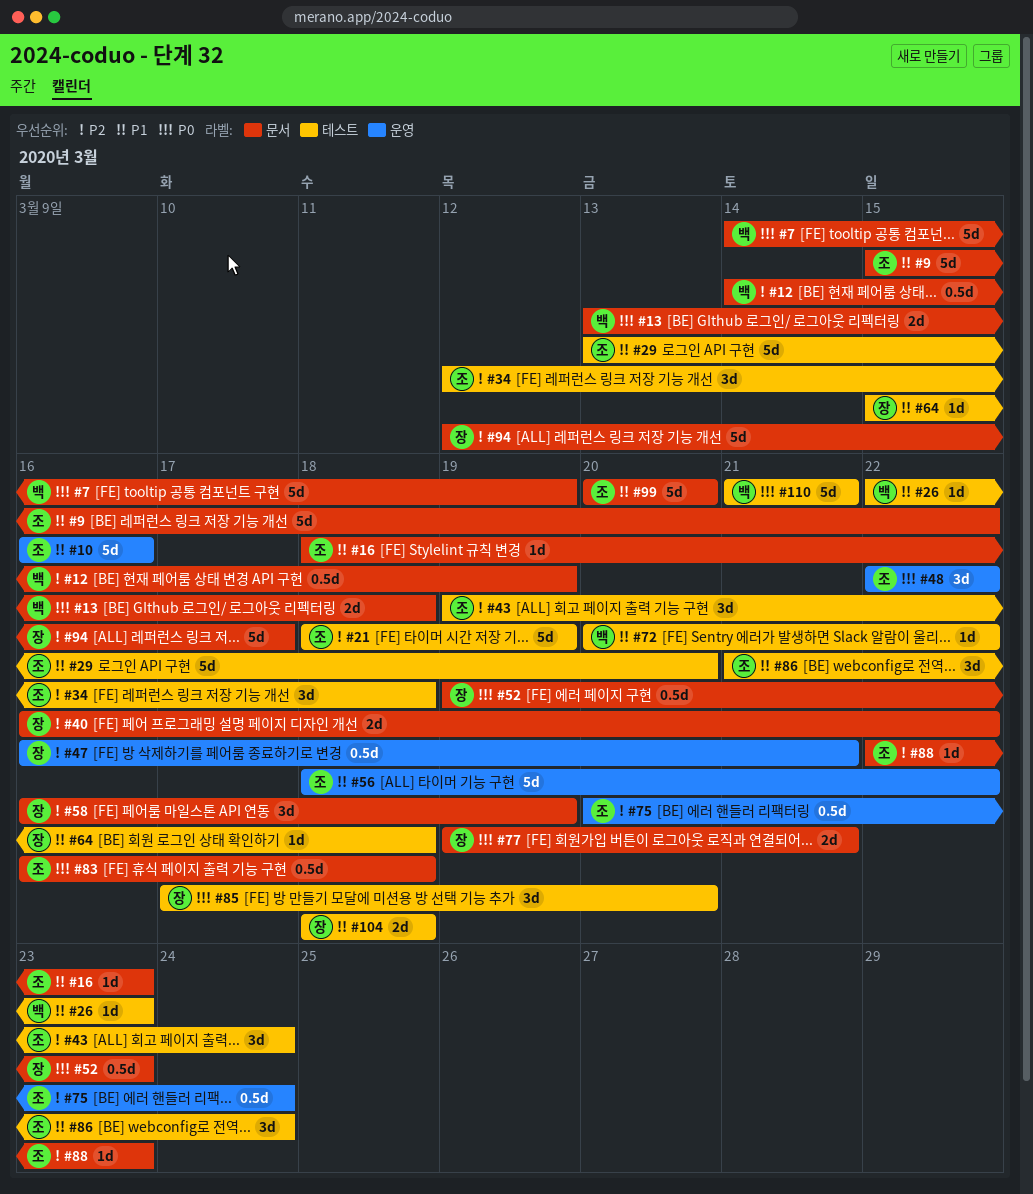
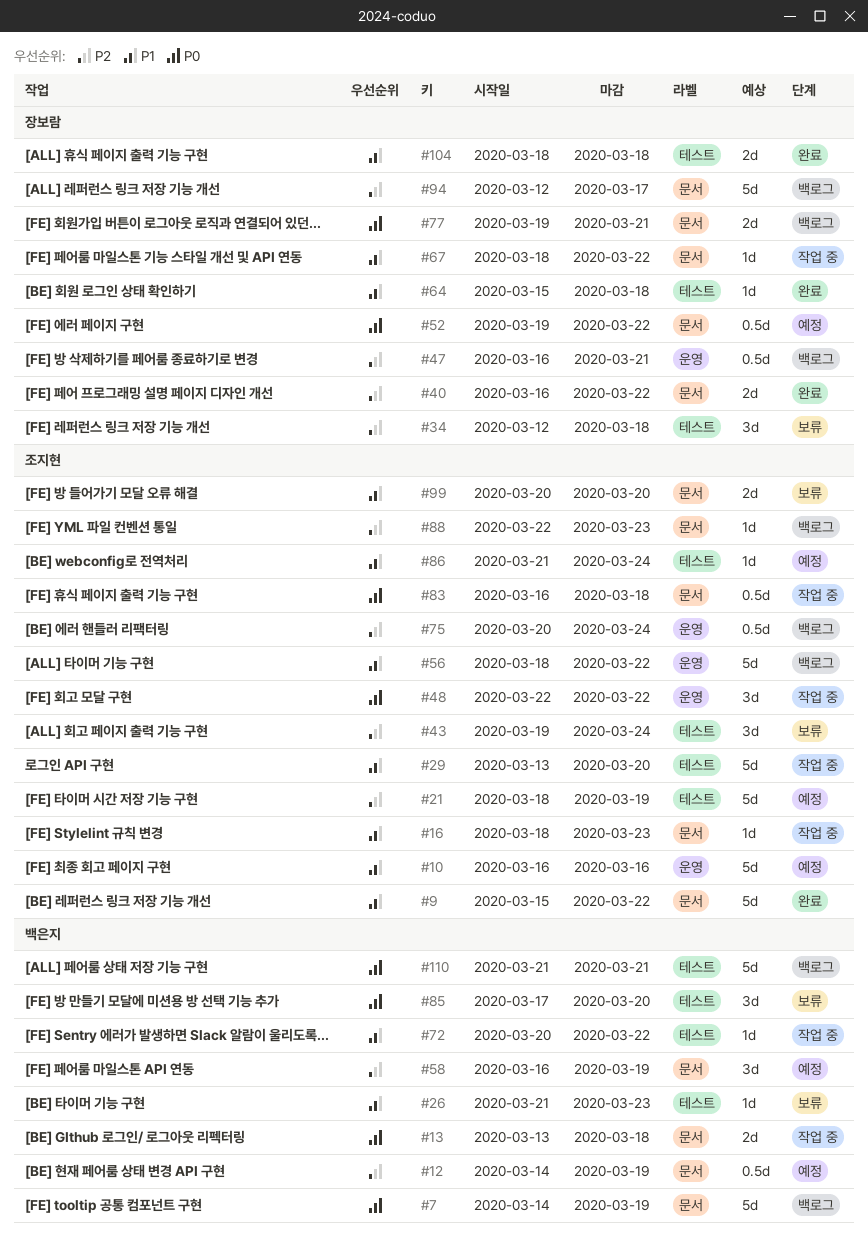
#26, start: Mar 22 -> Mar 21
#34, owner: 조지현 -> 장보람
#52, due: Mar 23 -> Mar 22
#58, owner: 장보람 -> 백은지
#67: none -> present
#85, owner: 장보람 -> 백은지
#86, estimate: 3d -> 1d
#99, estimate: 5d -> 2d

